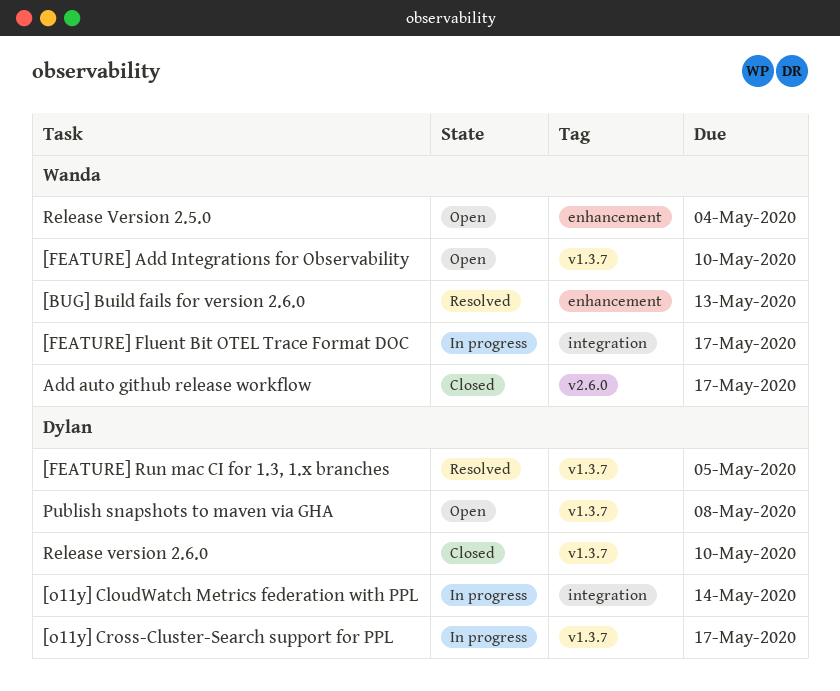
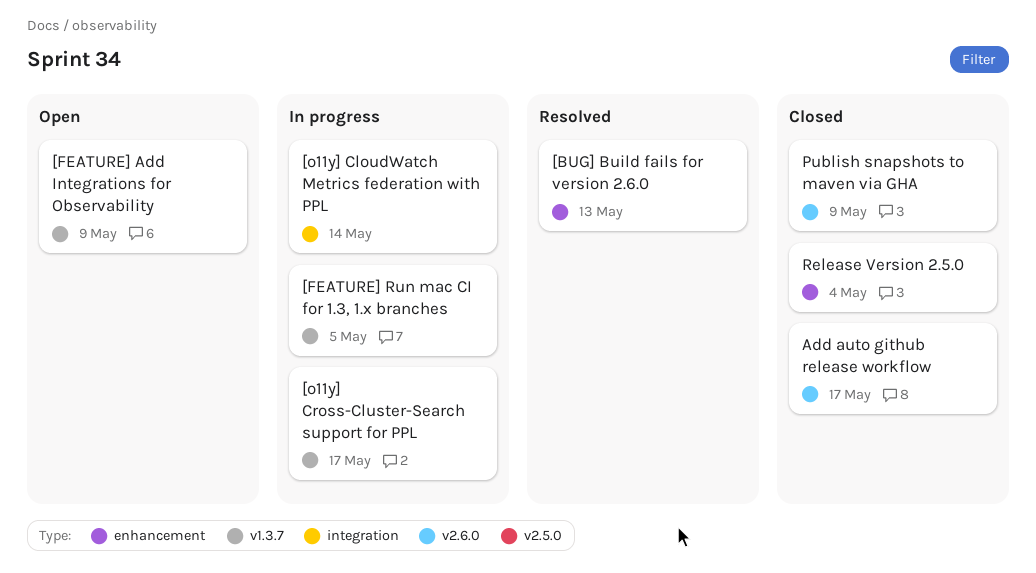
[FEATURE] Add Integrations for Observability, due: May 10 -> May 9
[FEATURE] Fluent Bit OTEL Trace Format DOC: present -> none
[FEATURE] Run mac CI for 1.3, 1.x branches, status: Resolved -> In progress
Publish snapshots to maven via GHA, status: Open -> Closed
Publish snapshots to maven via GHA, label: v1.3.7 -> v2.6.0
Publish snapshots to maven via GHA, due: May 8 -> May 9
Release Version 2.5.0, status: Open -> Closed
Release version 2.6.0: present -> none

